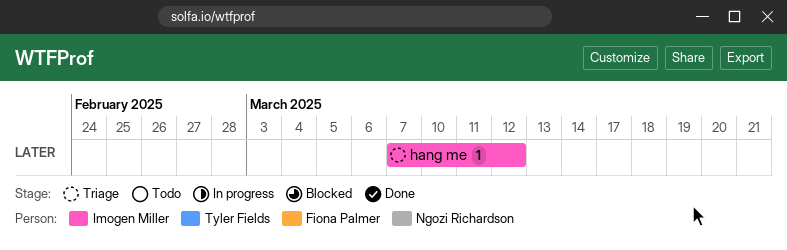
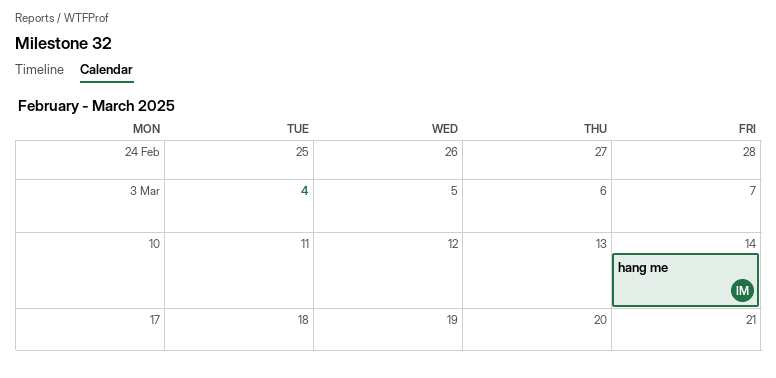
hang me, due: Mar 12 -> Mar 14

